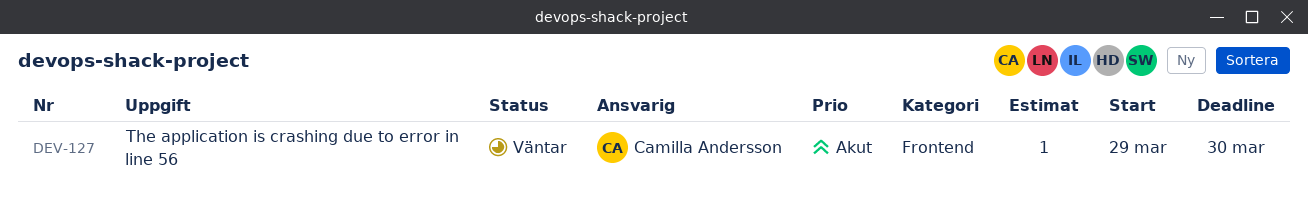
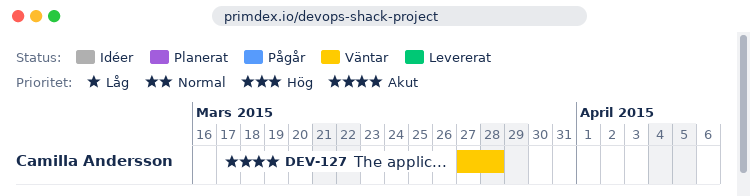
DEV-127, start: Mar 29 -> Mar 27
DEV-127, due: Mar 30 -> Mar 28

